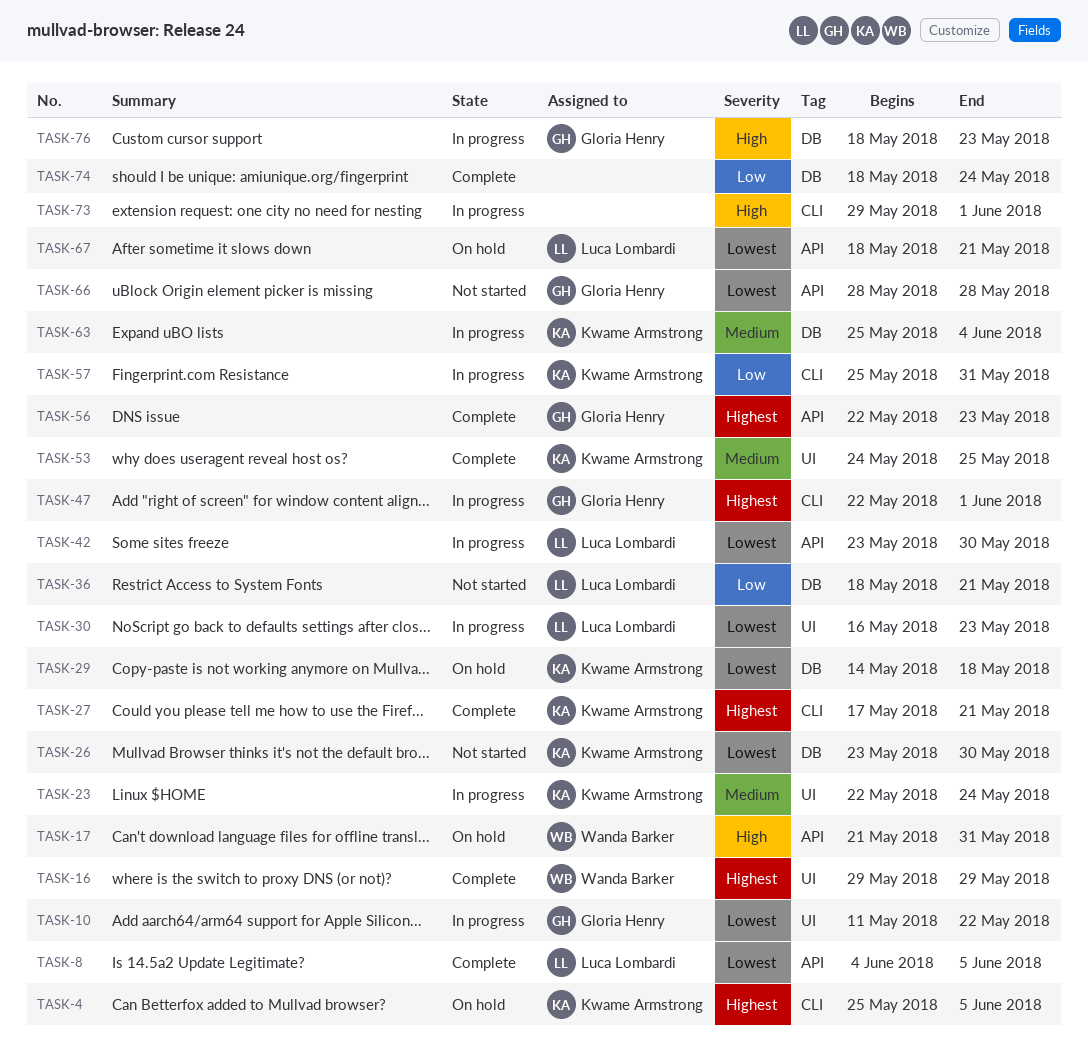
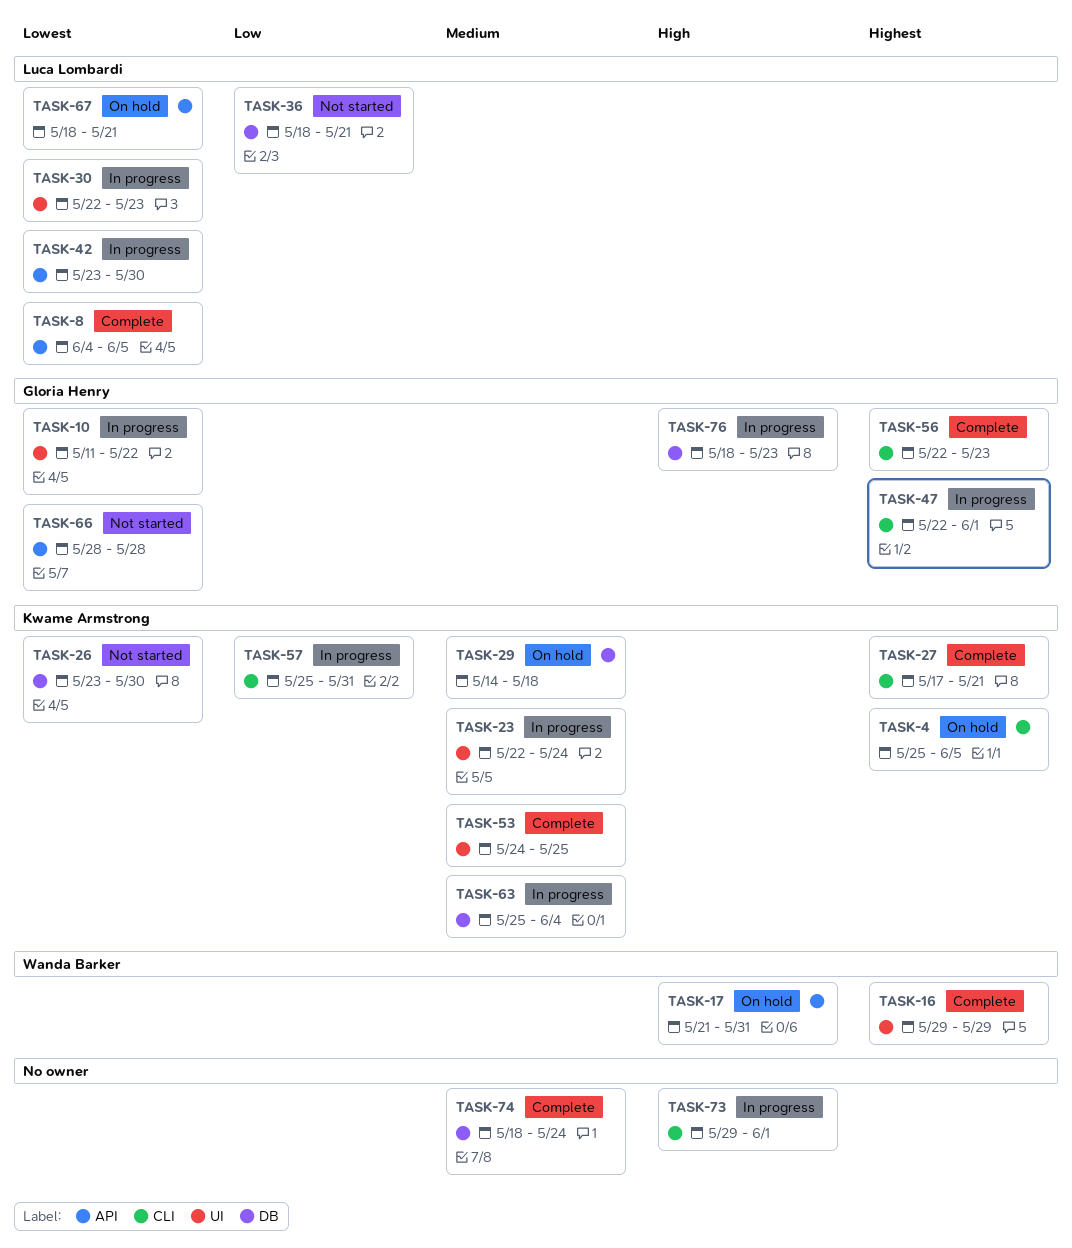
TASK-29, priority: Lowest -> Medium
TASK-30, start: May 16 -> May 22
TASK-56, label: API -> CLI
TASK-74, priority: Low -> Medium

